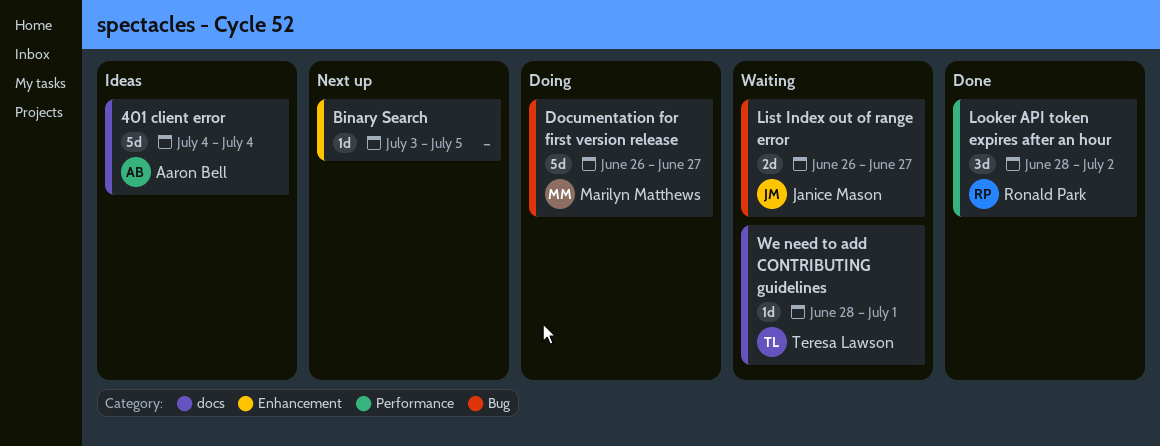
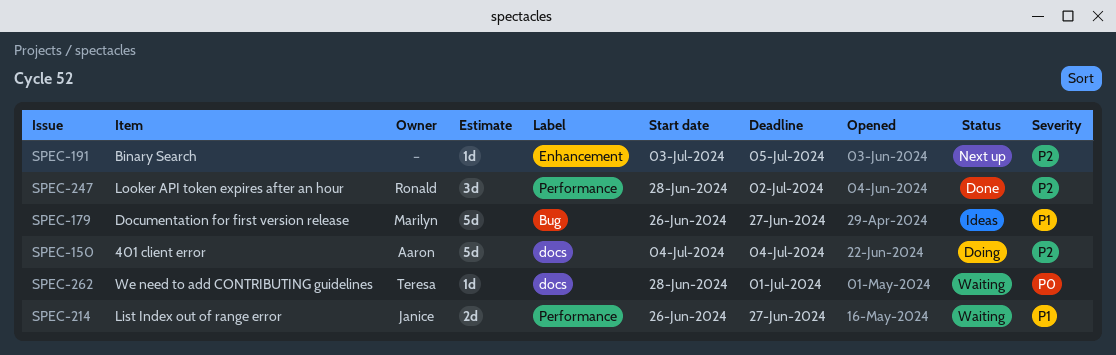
401 client error, status: Ideas -> Doing
Documentation for first version release, status: Doing -> Ideas
List Index out of range error, label: Bug -> Performance

